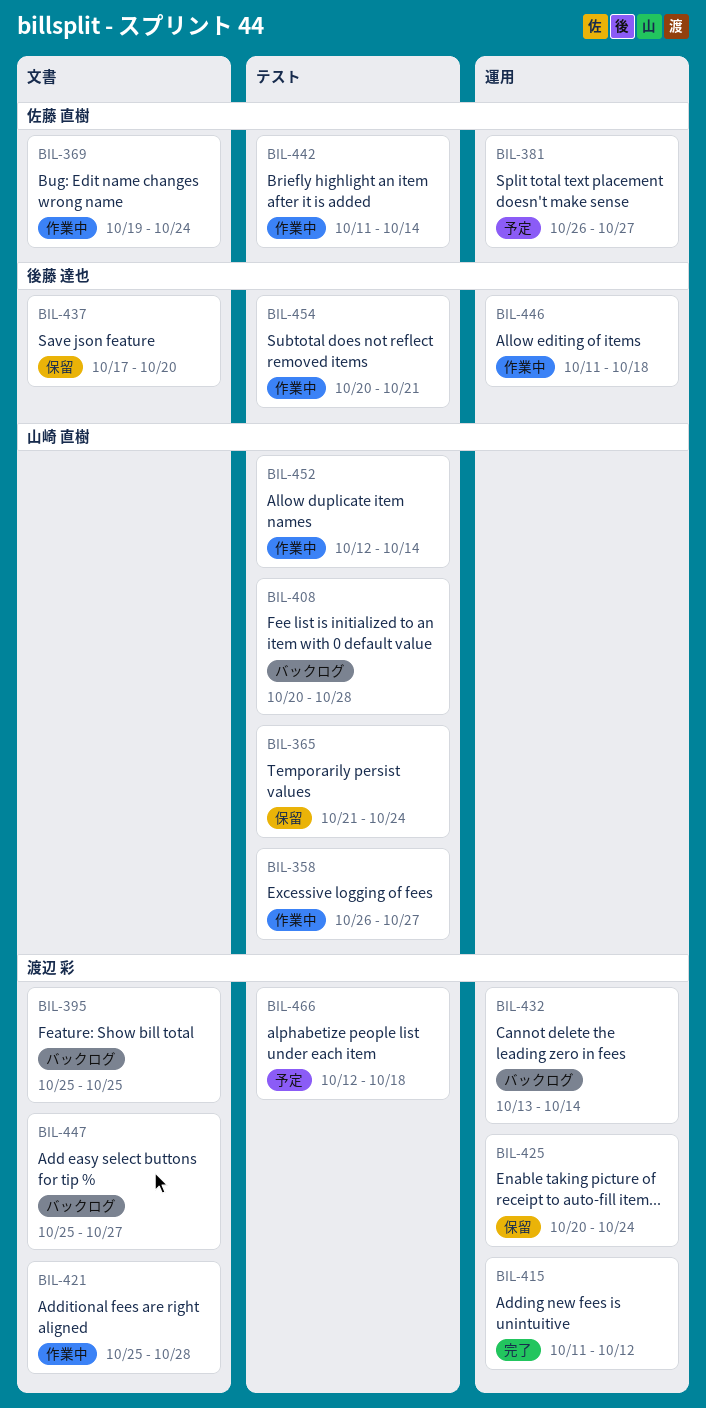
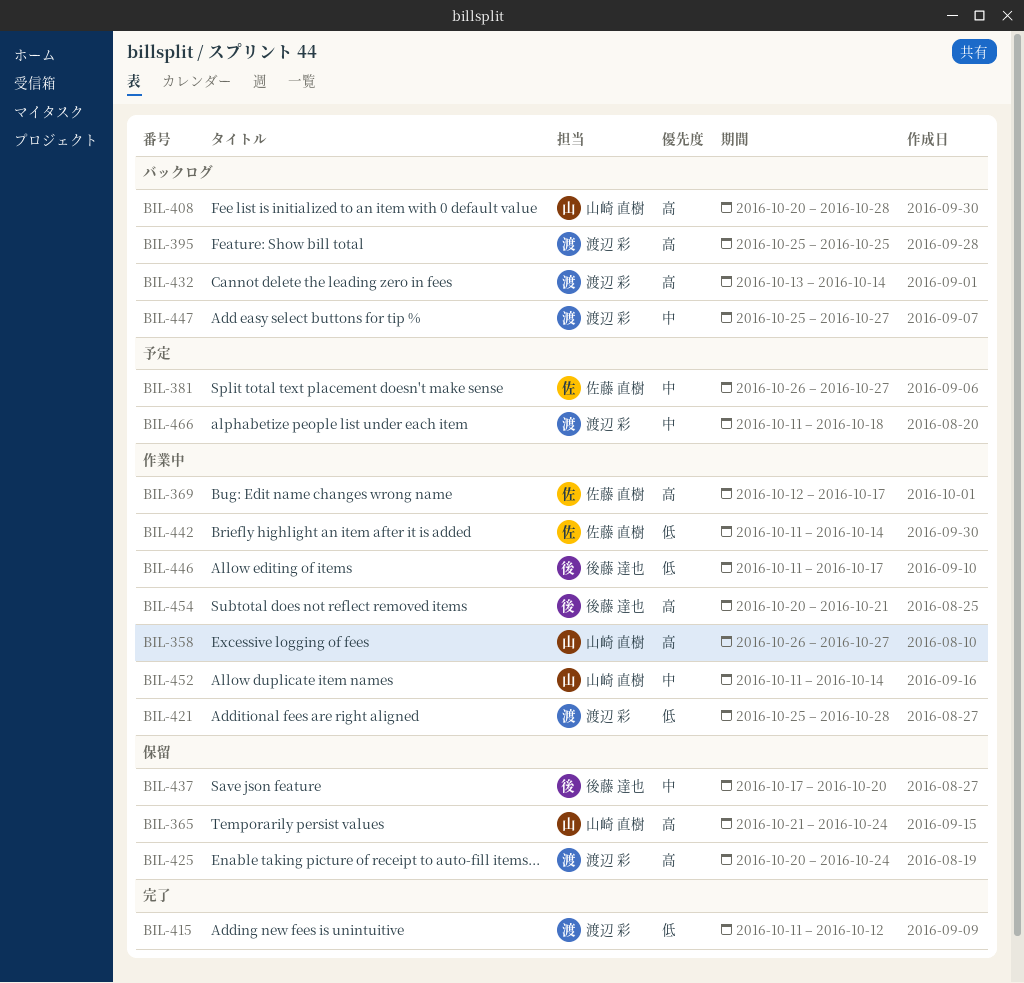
BIL-369, start: Oct 19 -> Oct 12
BIL-369, due: Oct 24 -> Oct 17
BIL-446, due: Oct 18 -> Oct 17
BIL-452, start: Oct 12 -> Oct 11
BIL-466, start: Oct 12 -> Oct 11

